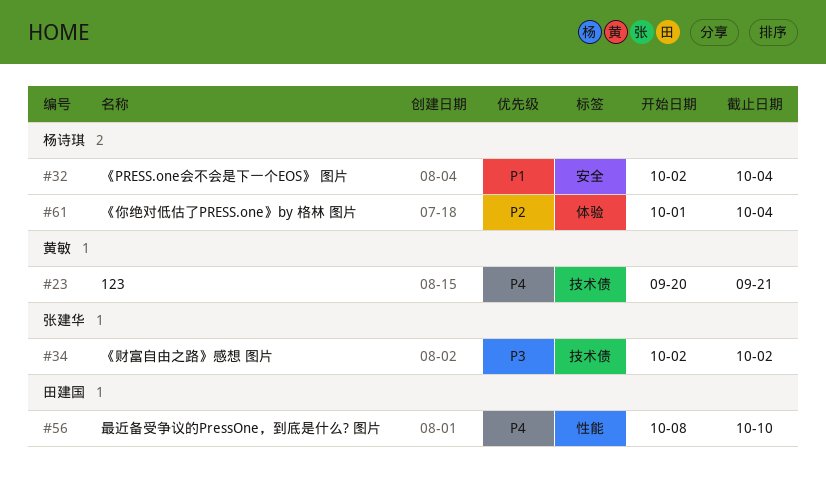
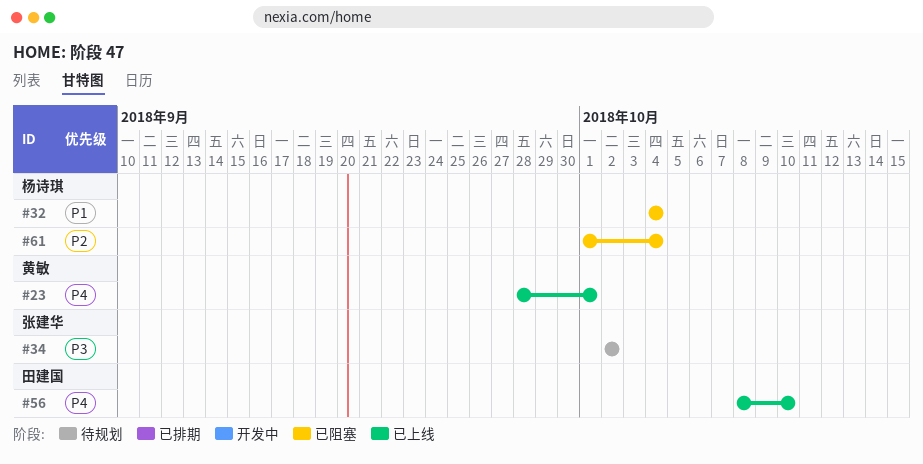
#23, start: Sep 20 -> Sep 28
#23, due: Sep 21 -> Oct 1
#32, start: Oct 2 -> Oct 4

